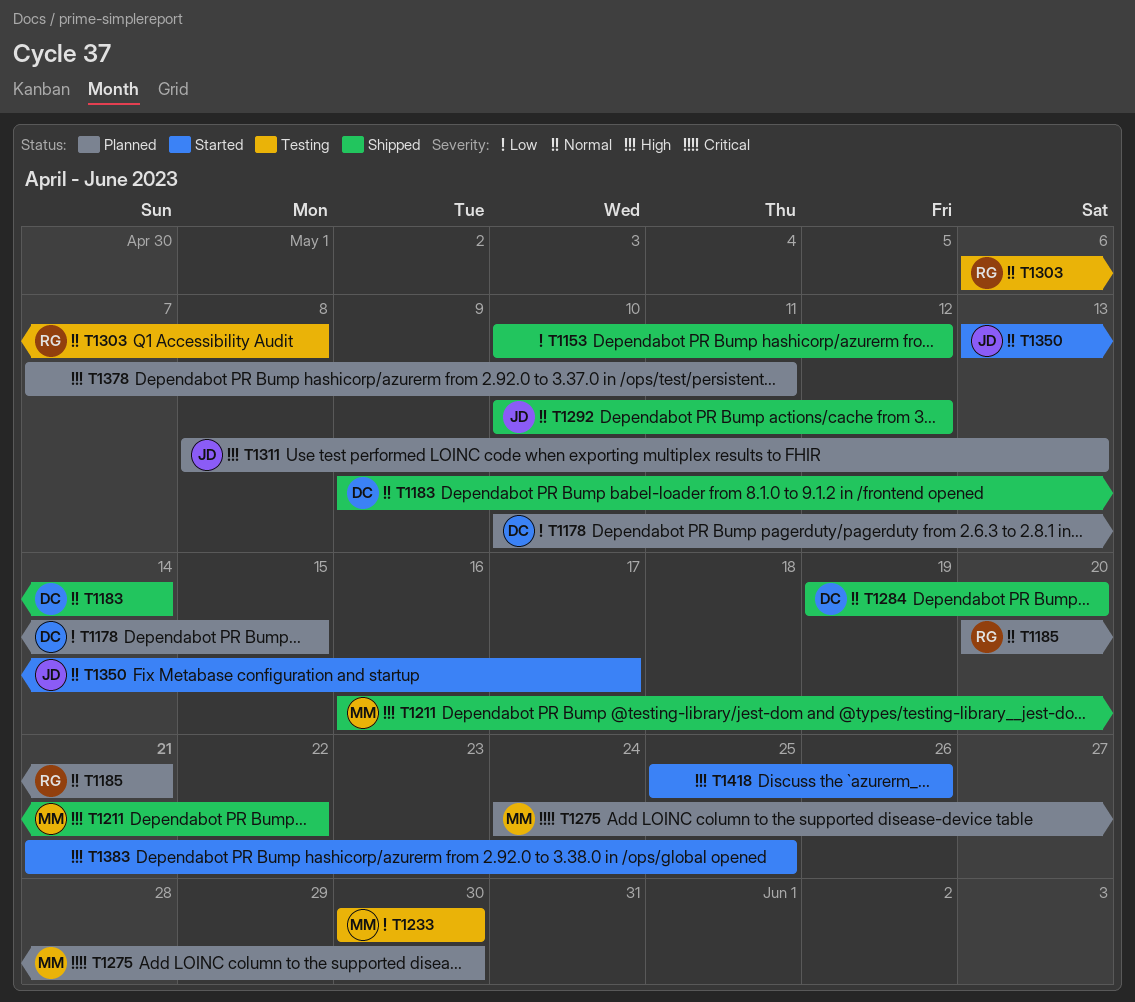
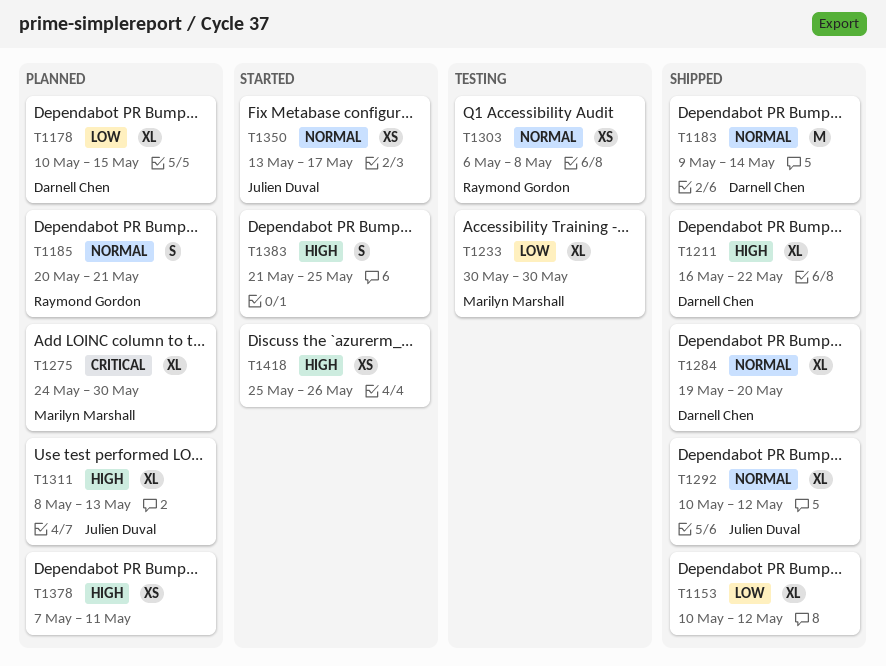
T1211, owner: Marilyn Marshall -> Darnell Chen

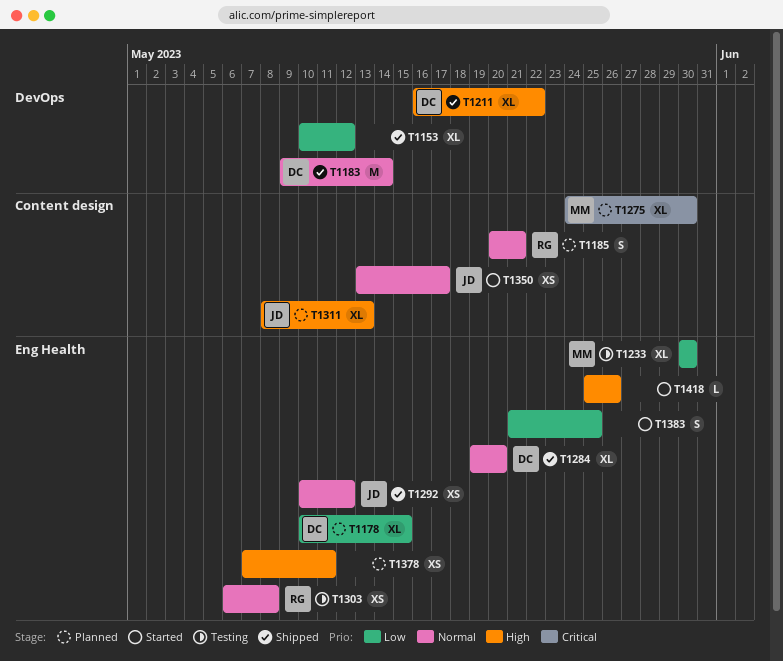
T1292, estimate: XL -> XS
T1383, priority: High -> Low
T1418, estimate: XS -> L

